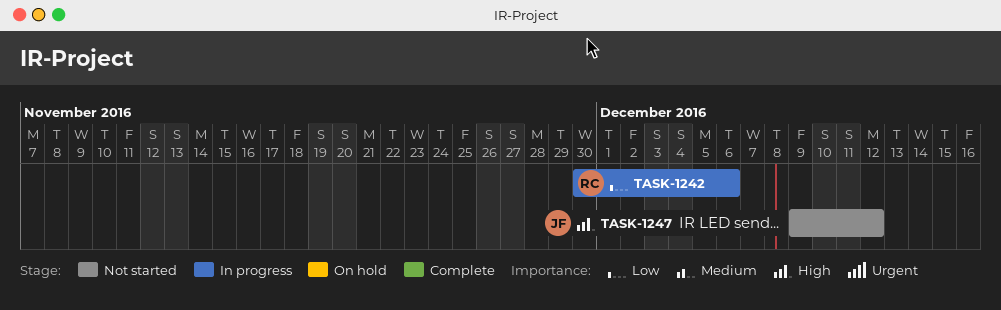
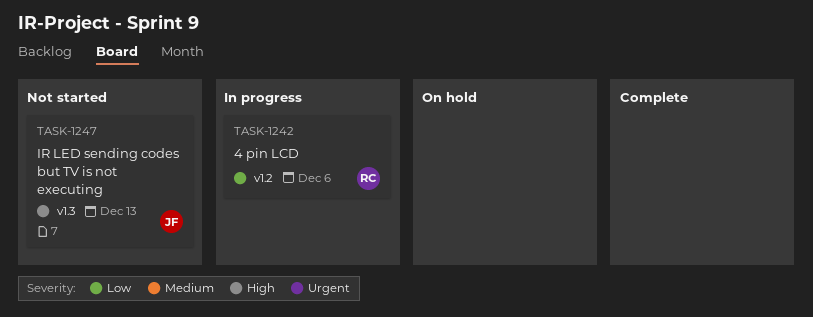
TASK-1247, due: Dec 12 -> Dec 13

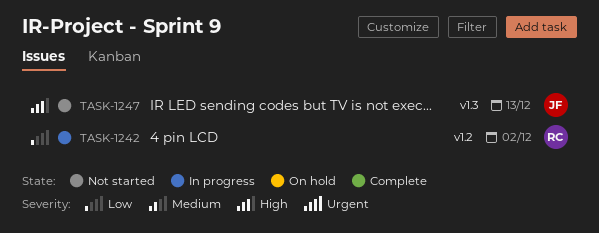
TASK-1242, due: Dec 6 -> Dec 2

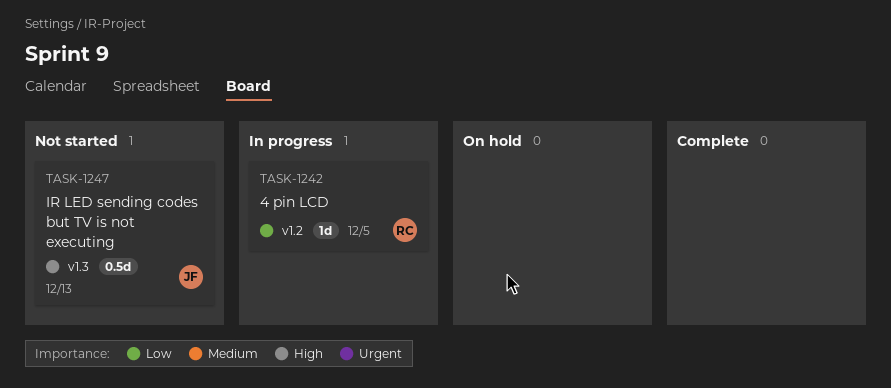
TASK-1242, due: Dec 2 -> Dec 5

